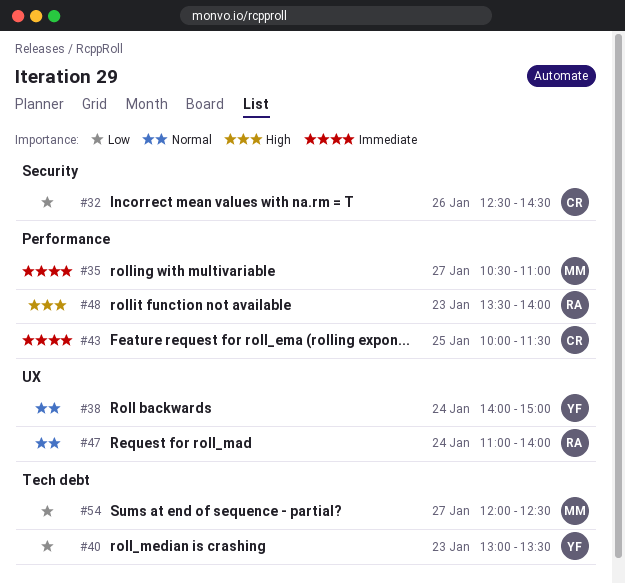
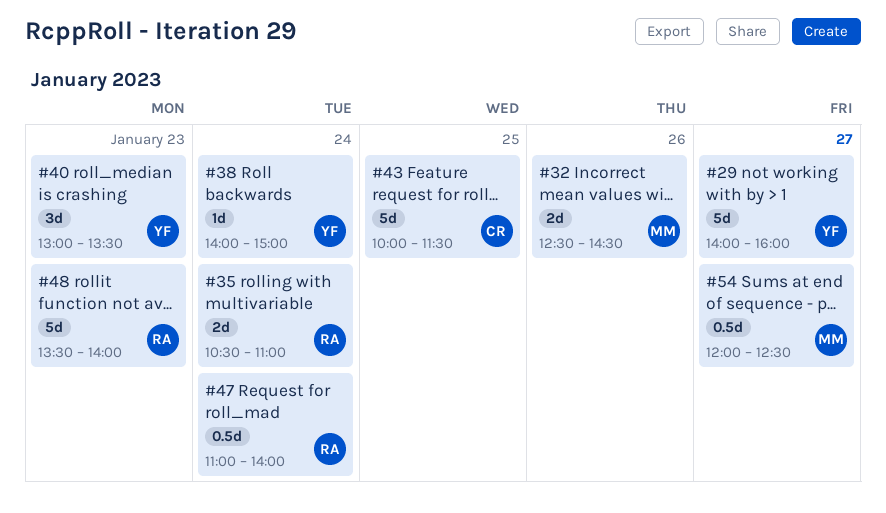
#29: none -> present
#32, owner: CR -> MM
#35, owner: MM -> RA
#35, day: Jan 27 -> Jan 24

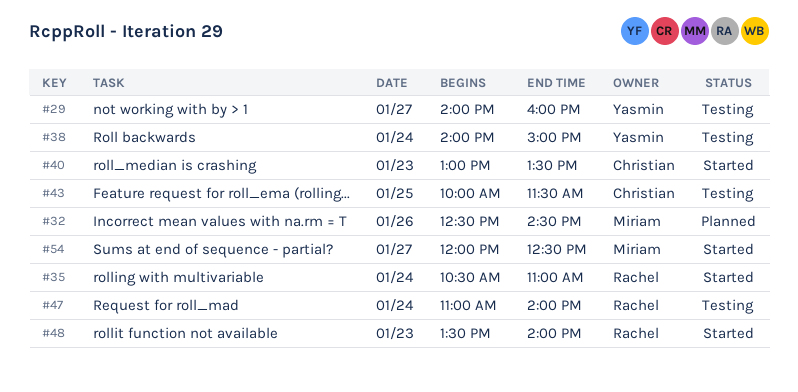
#40, owner: Yasmin -> Christian

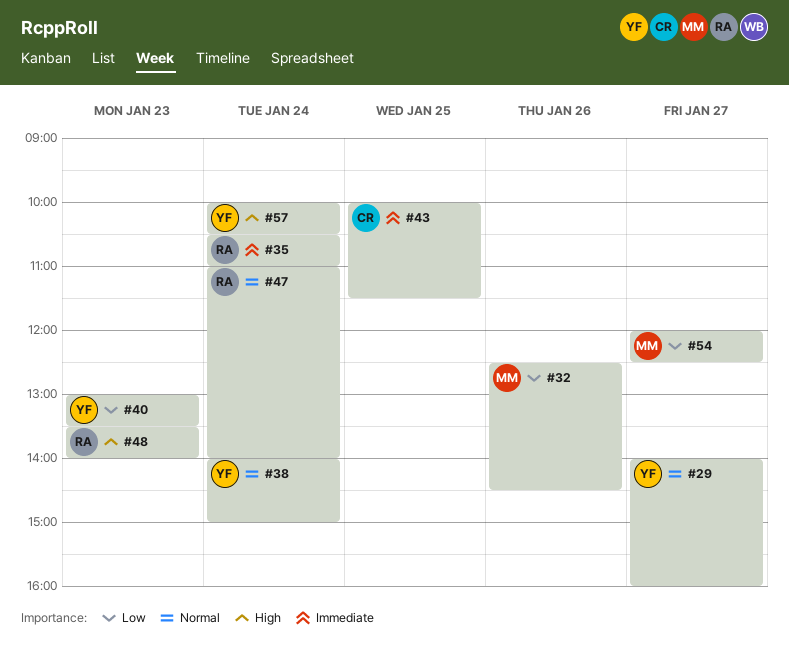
#40, owner: Christian -> Yasmin
#57: none -> present

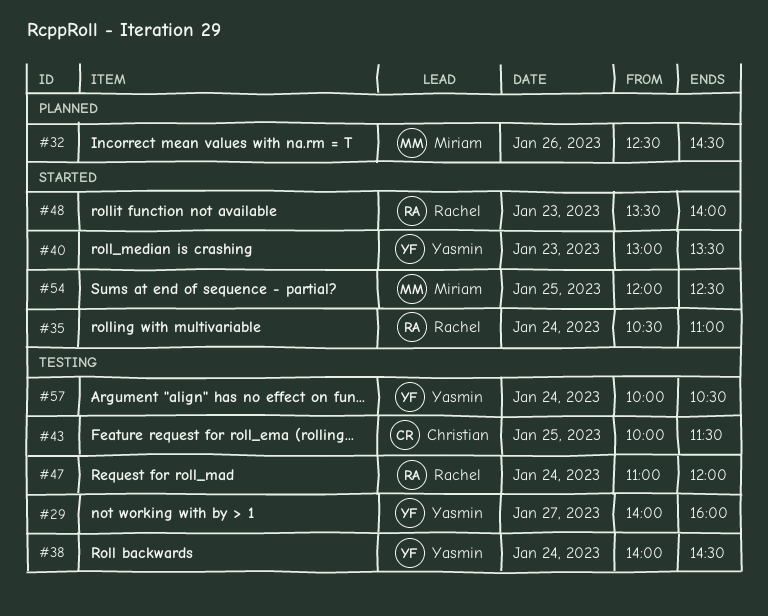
#38, ends: 15:00 -> 14:30
#47, ends: 14:00 -> 12:00
#54, day: Jan 27 -> Jan 25

